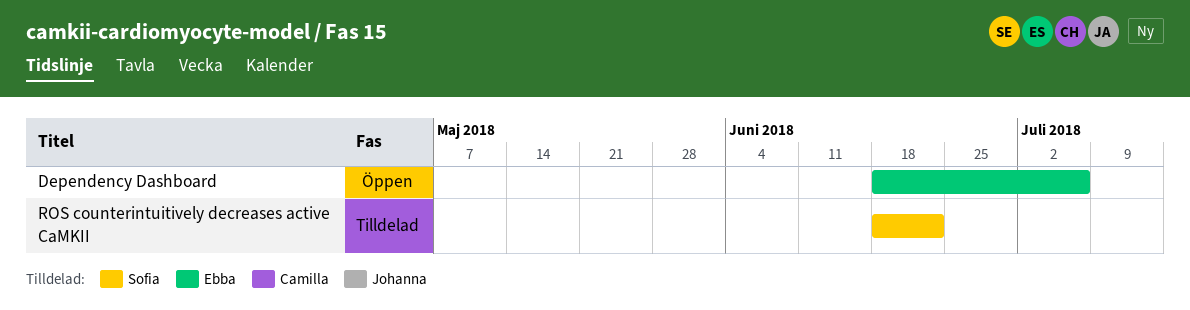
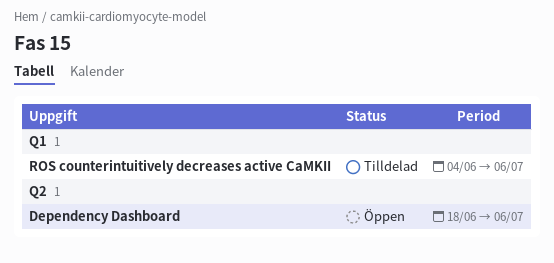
ROS counterintuitively decreases active CaMKII, start: Jun 18 -> Jun 4
ROS counterintuitively decreases active CaMKII, due: Jun 22 -> Jul 6

